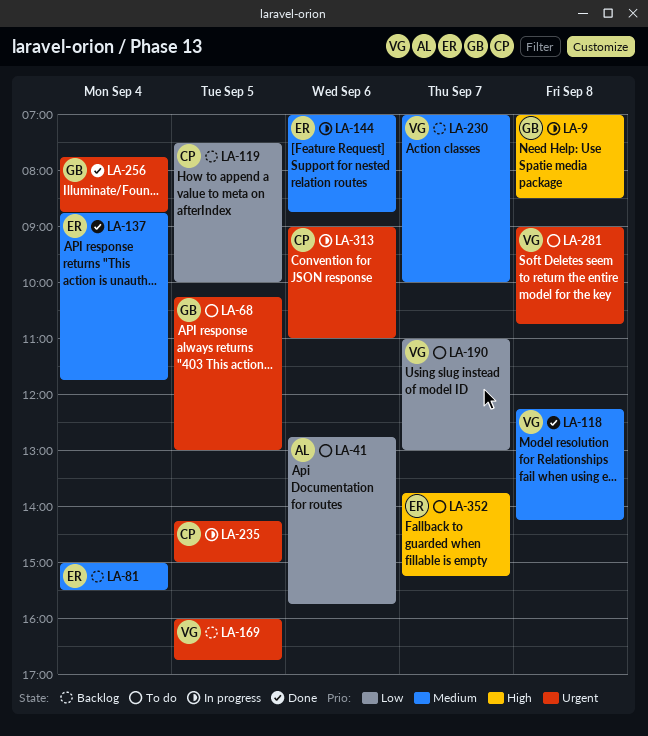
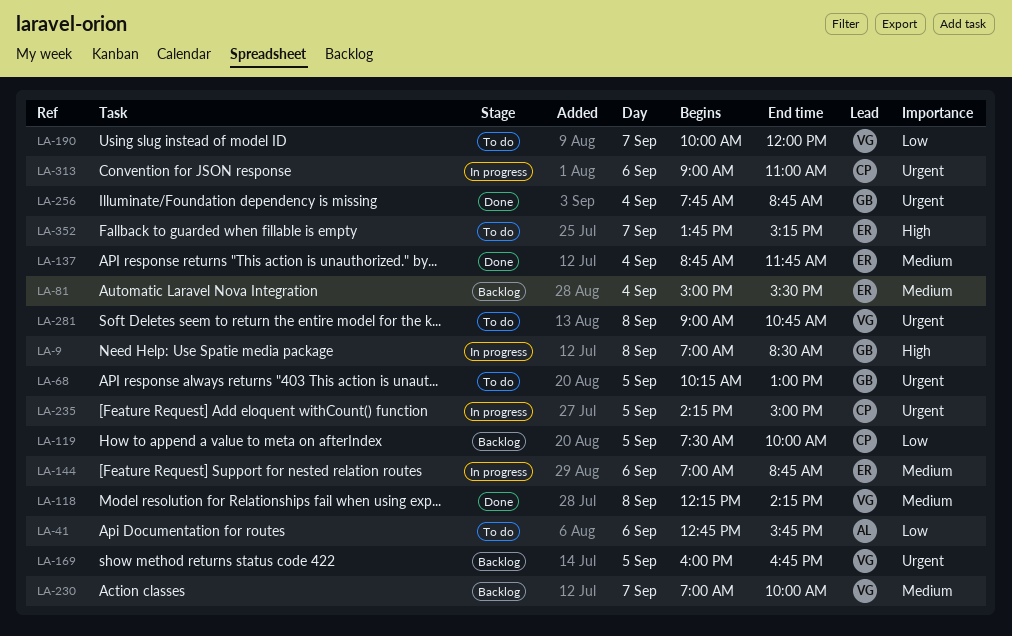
LA-190, begins: 11:00 -> 10:00
LA-190, ends: 13:00 -> 12:00

